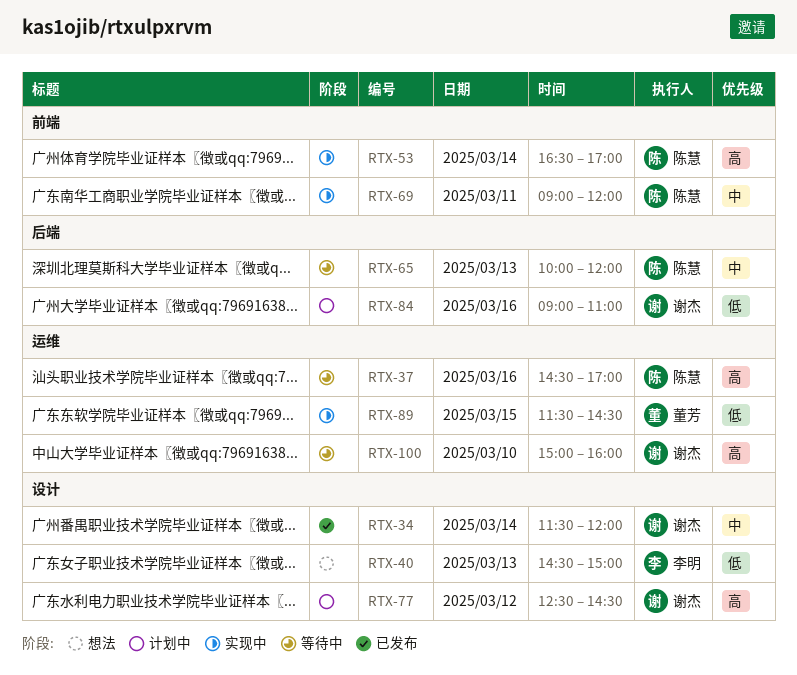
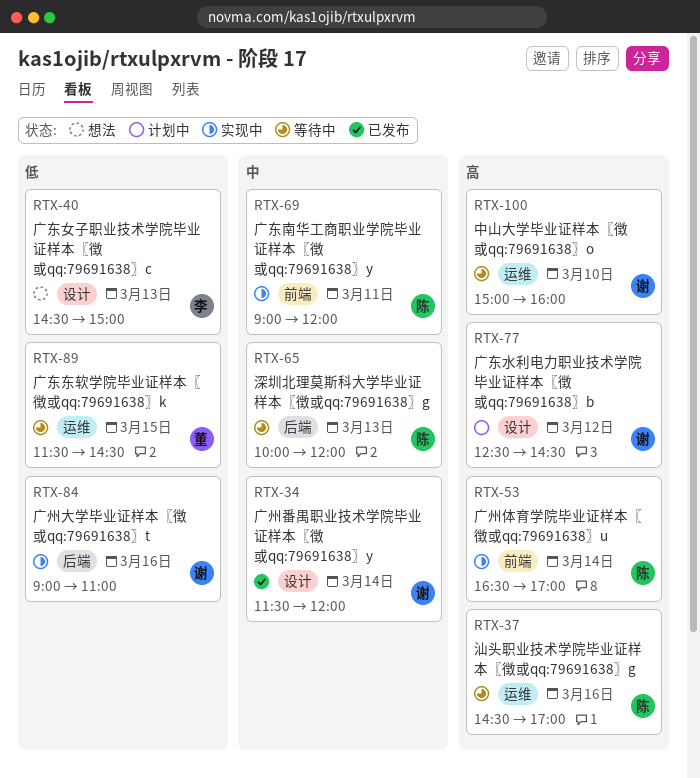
RTX-84, status: 计划中 -> 实现中
RTX-89, status: 实现中 -> 等待中

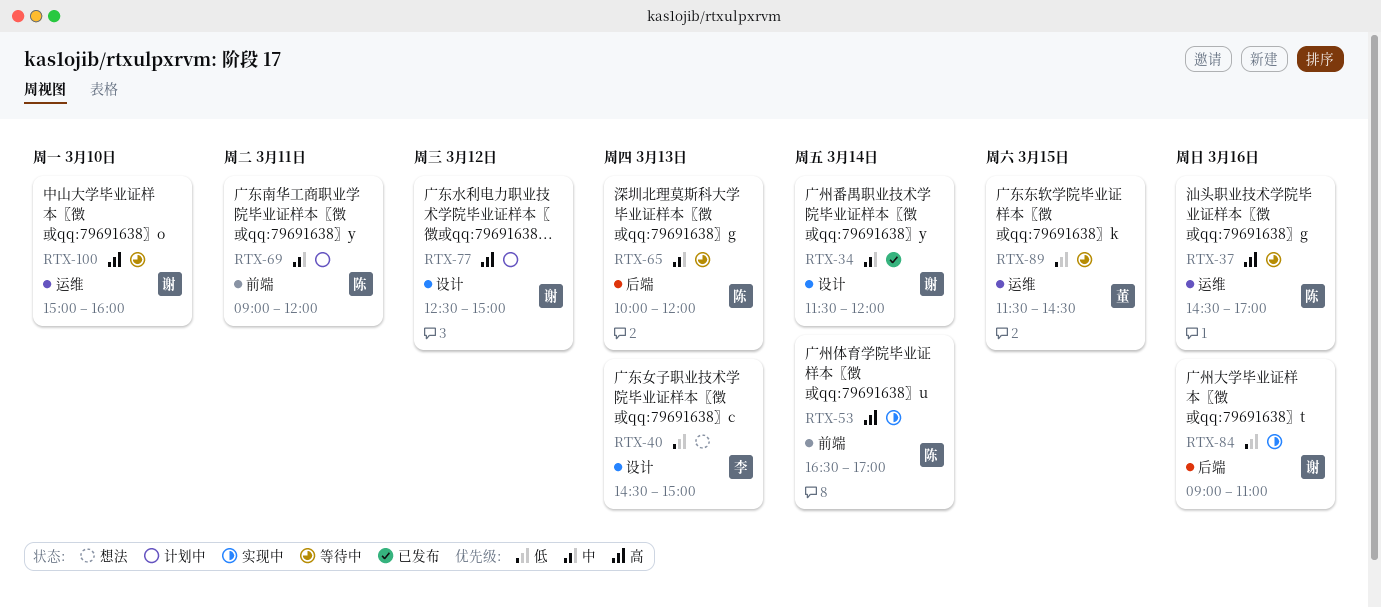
RTX-69, status: 实现中 -> 计划中
RTX-77, ends: 14:30 -> 15:00

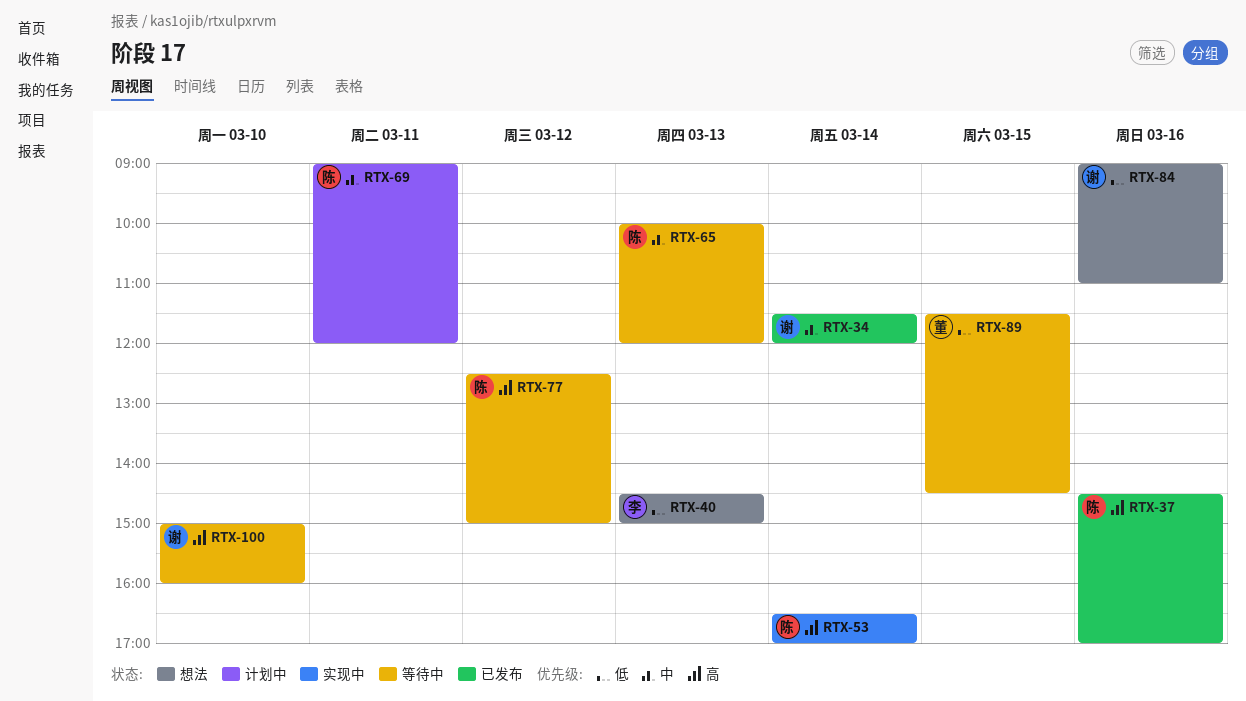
RTX-37, status: 等待中 -> 已发布
RTX-77, status: 计划中 -> 等待中
RTX-77, owner: 谢 -> 陈
RTX-84, status: 实现中 -> 想法

